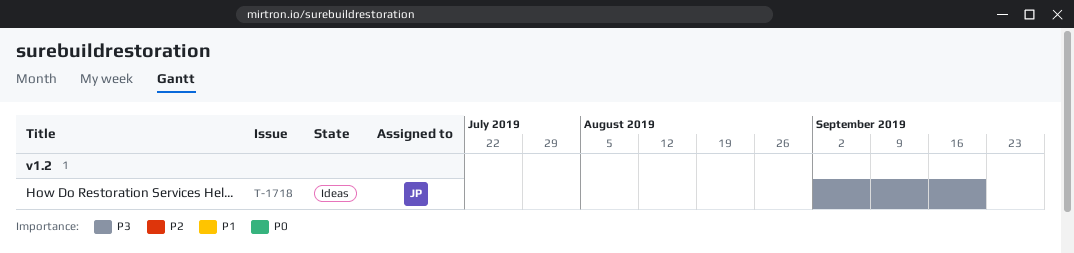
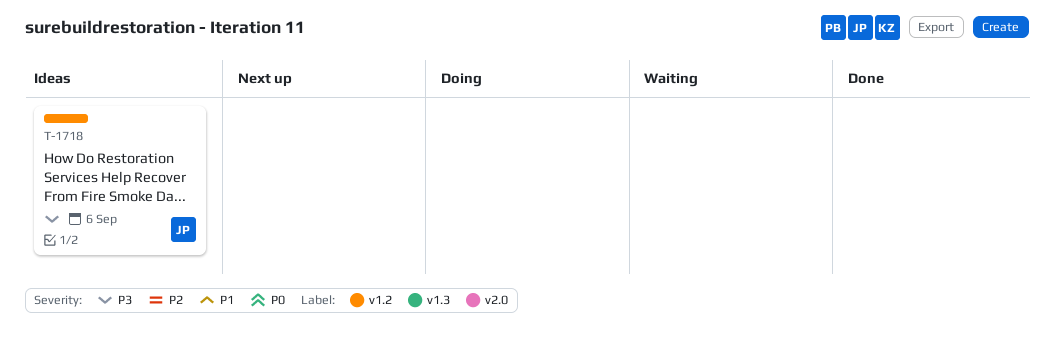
T-1718, due: Sep 20 -> Sep 6

